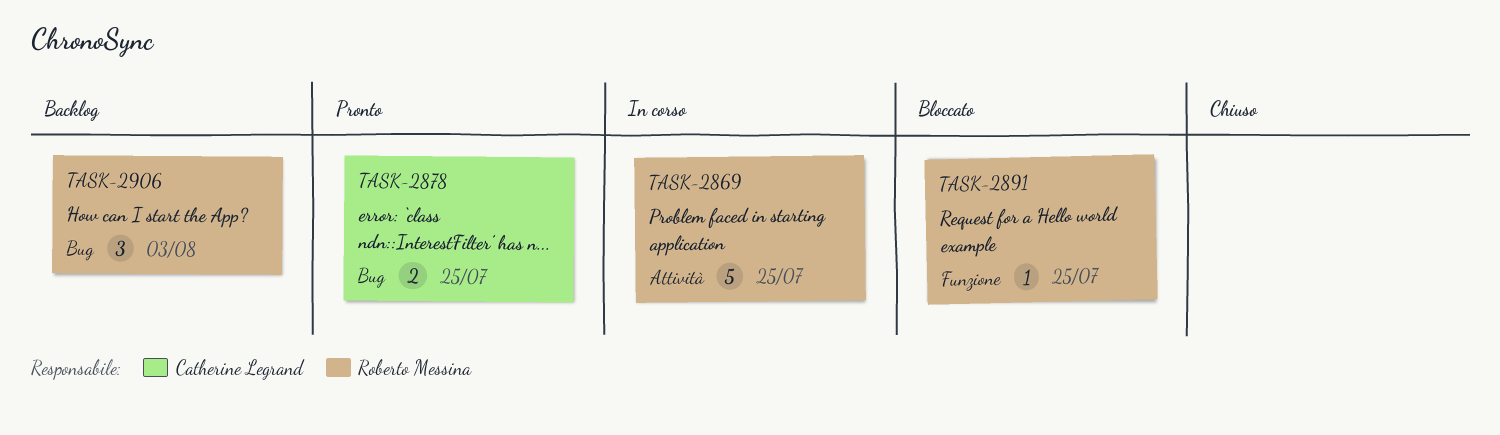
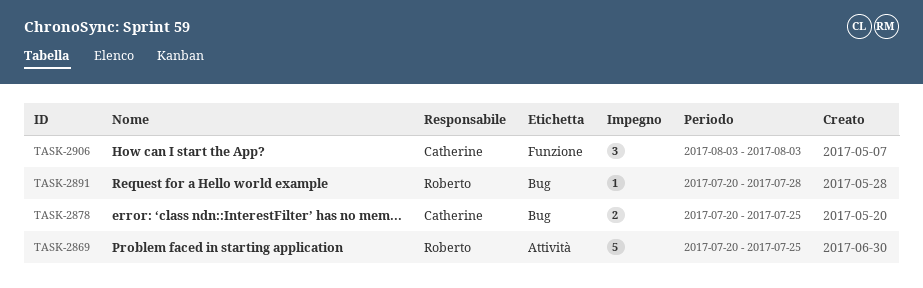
TASK-2891, label: Funzione -> Bug
TASK-2891, due: Jul 25 -> Jul 28
TASK-2906, owner: Roberto Messina -> Catherine Legrand
TASK-2906, label: Bug -> Funzione

